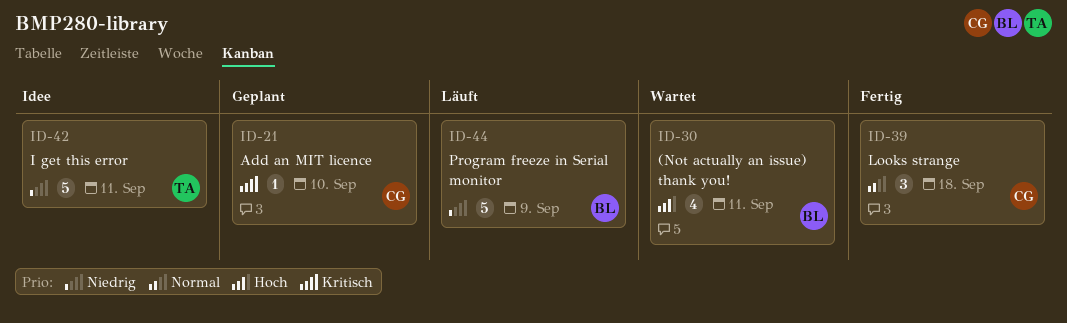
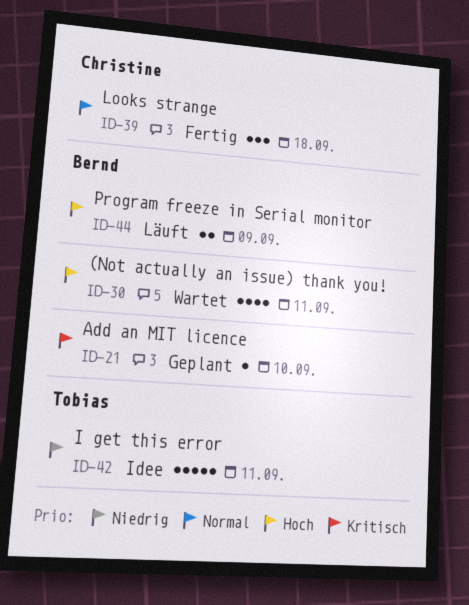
ID-21, owner: Christine -> Bernd
ID-44, priority: Niedrig -> Hoch
ID-44, estimate: 5 -> 2

